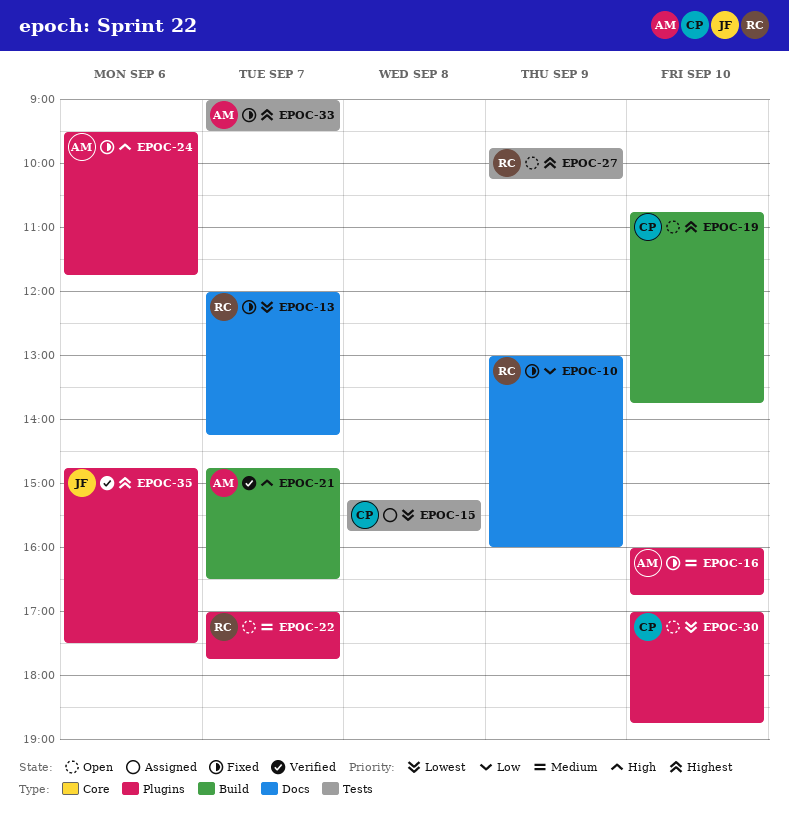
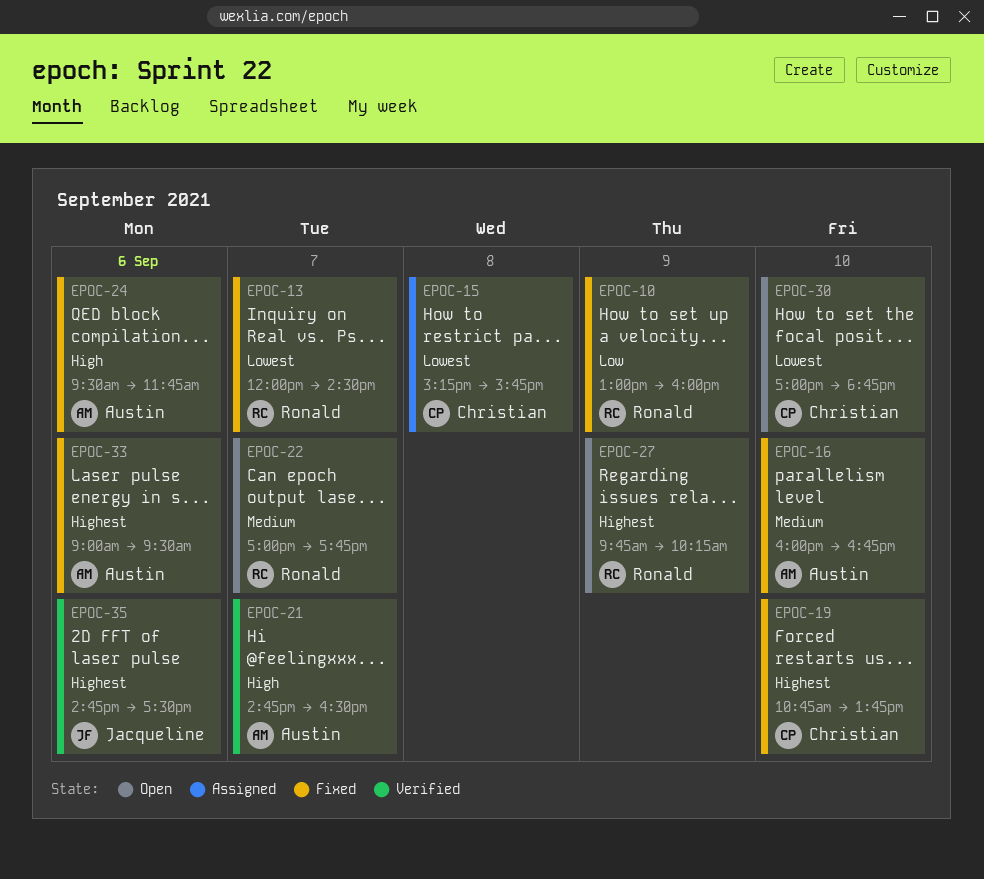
EPOC-13, ends: 14:15 -> 14:30
EPOC-19, status: Open -> Fixed
EPOC-33, day: Sep 7 -> Sep 6

